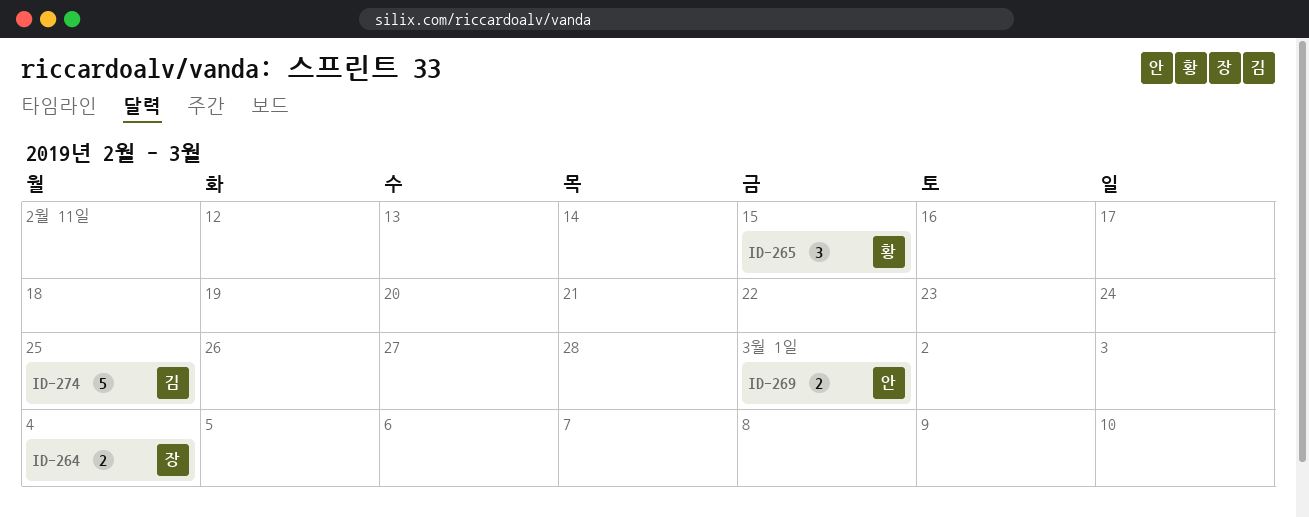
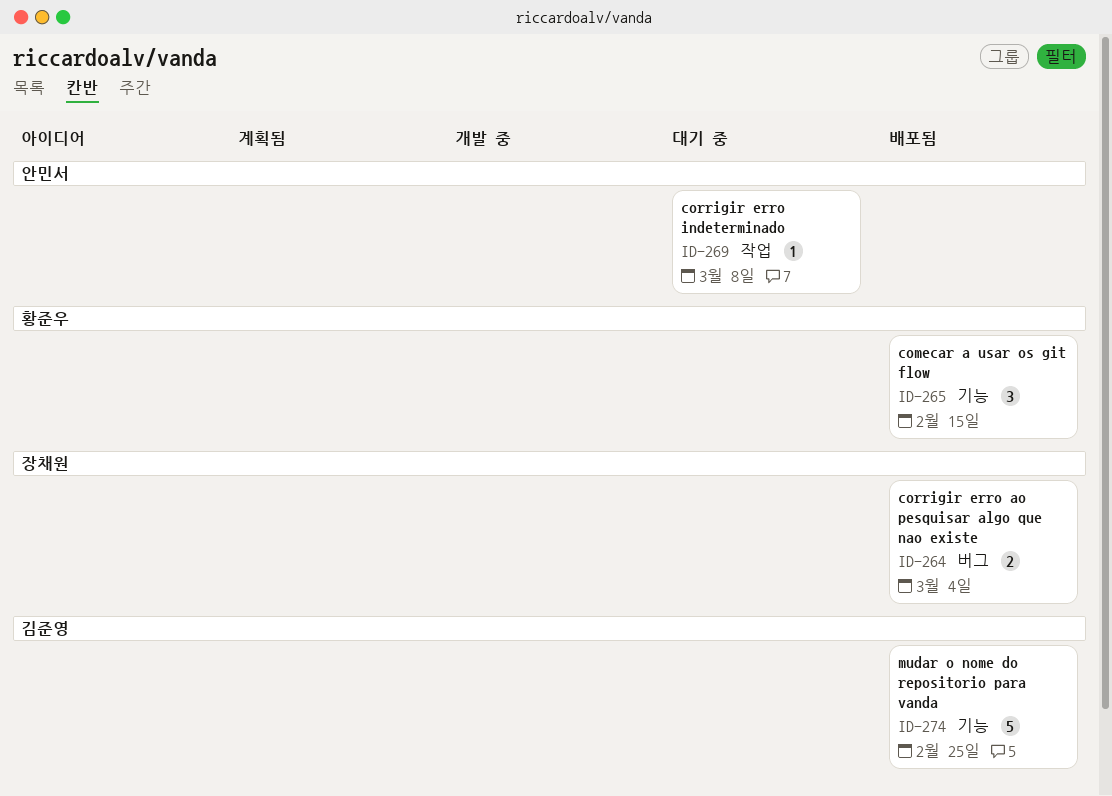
ID-269, estimate: 2 -> 1
ID-269, due: Mar 1 -> Mar 8

